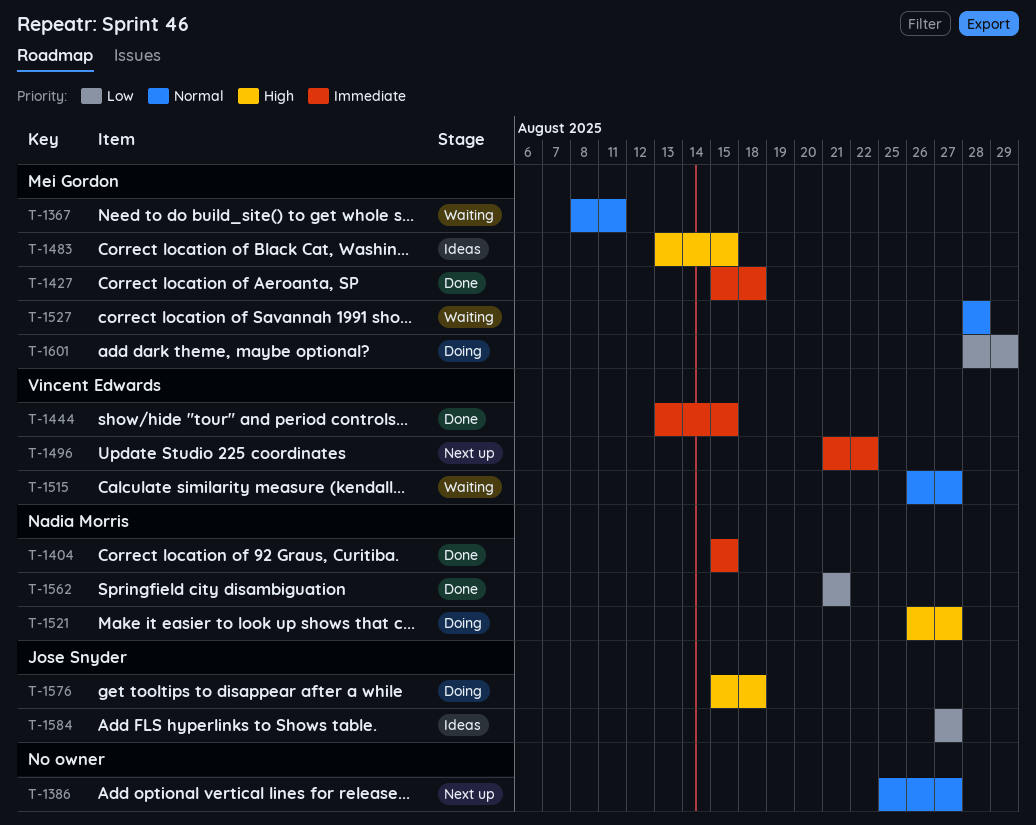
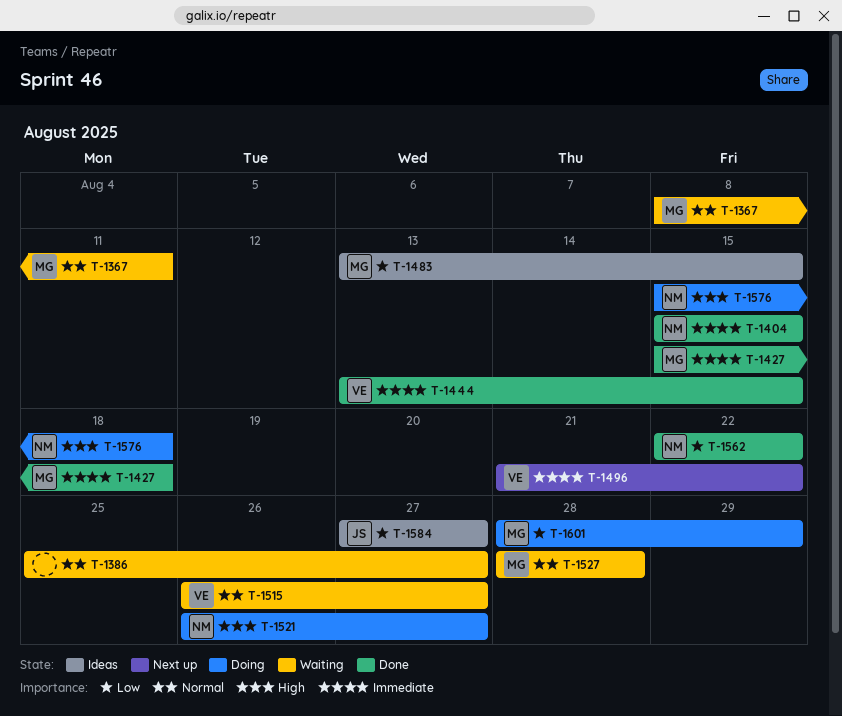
T-1386, status: Next up -> Waiting
T-1483, priority: High -> Low
T-1562, start: Aug 21 -> Aug 22
T-1562, due: Aug 21 -> Aug 22
T-1576, owner: Jose Snyder -> Nadia Morris

